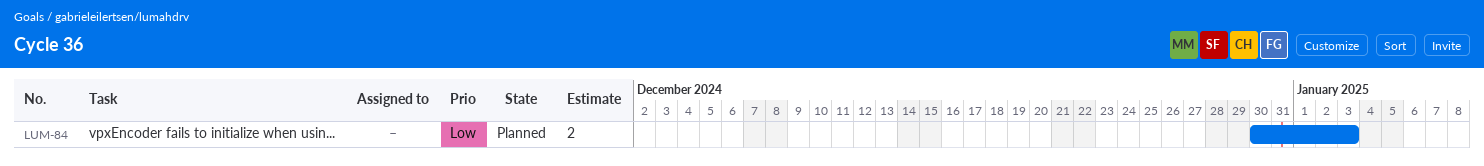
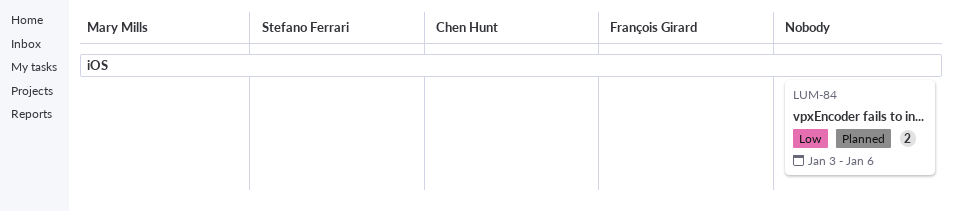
LUM-84, start: Dec 30 -> Jan 3
LUM-84, due: Jan 3 -> Jan 6

